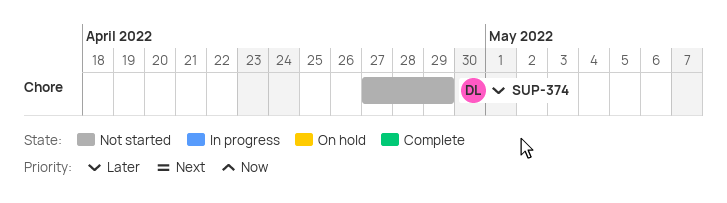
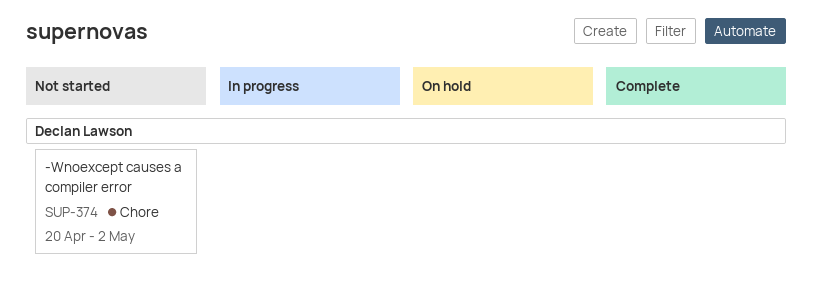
SUP-374, start: Apr 27 -> Apr 20
SUP-374, due: Apr 29 -> May 2

